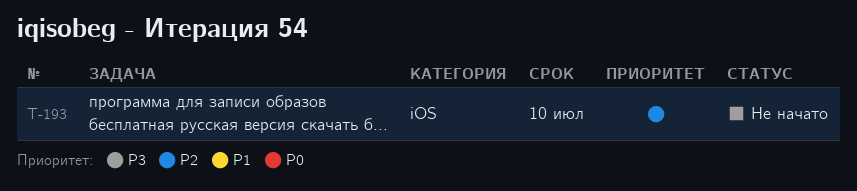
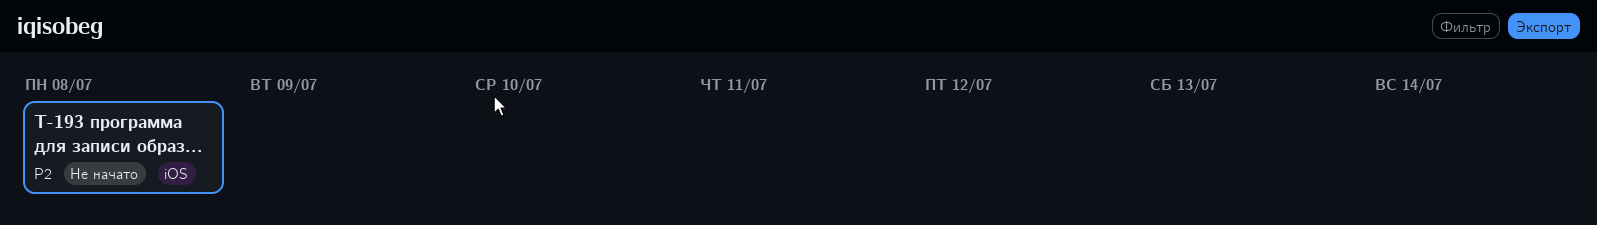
T-193, due: Jul 10 -> Jul 8

